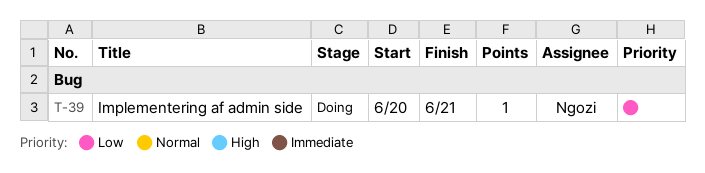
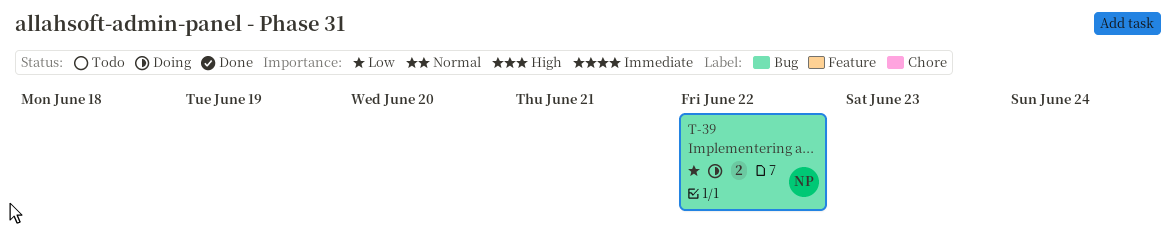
T-39, estimate: 1 -> 2
T-39, due: Jun 21 -> Jun 22

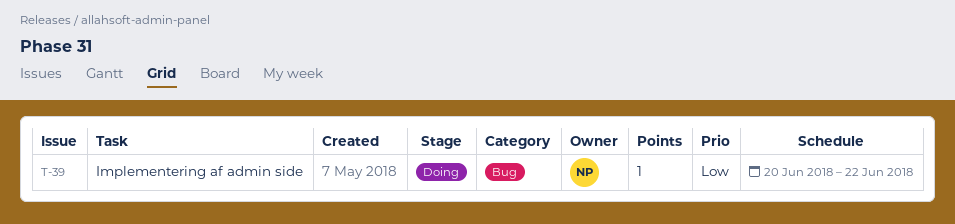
T-39, estimate: 2 -> 1

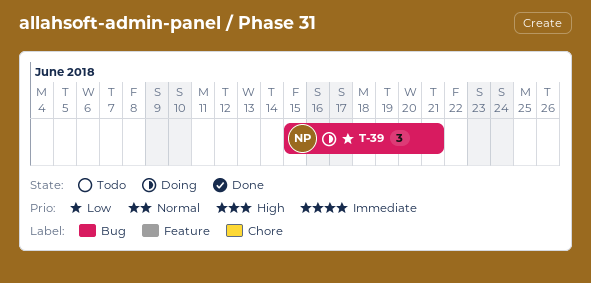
T-39, estimate: 1 -> 3
T-39, start: Jun 20 -> Jun 15
T-39, due: Jun 22 -> Jun 21

